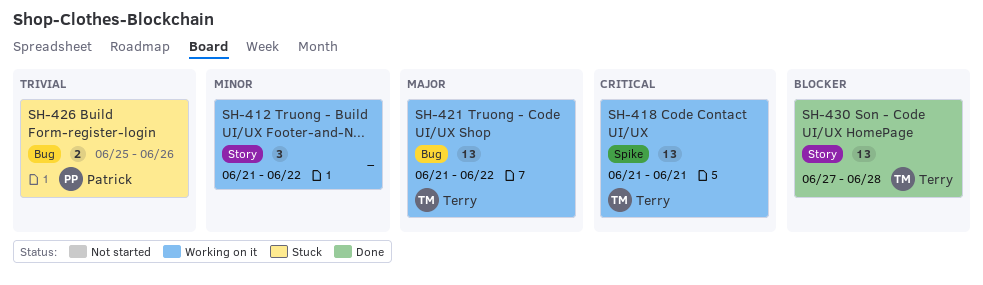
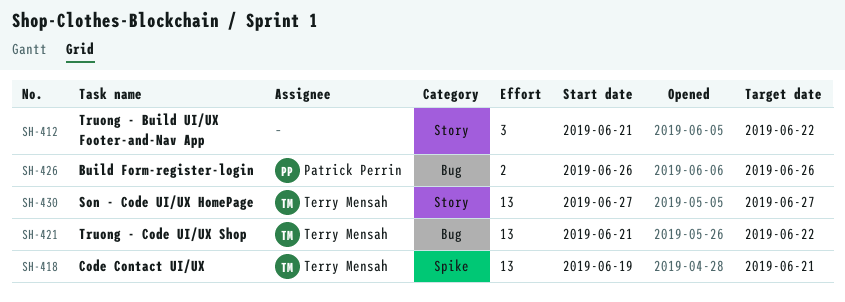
SH-418, start: Jun 21 -> Jun 19
SH-426, start: Jun 25 -> Jun 26
SH-430, due: Jun 28 -> Jun 27

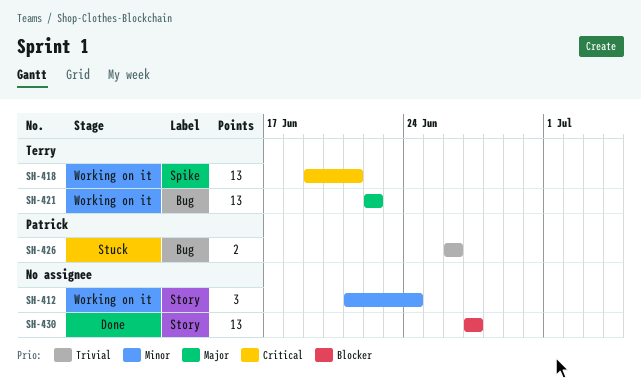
SH-412, due: Jun 22 -> Jun 24
SH-421, start: Jun 21 -> Jun 22
SH-430, owner: Terry Mensah -> none

